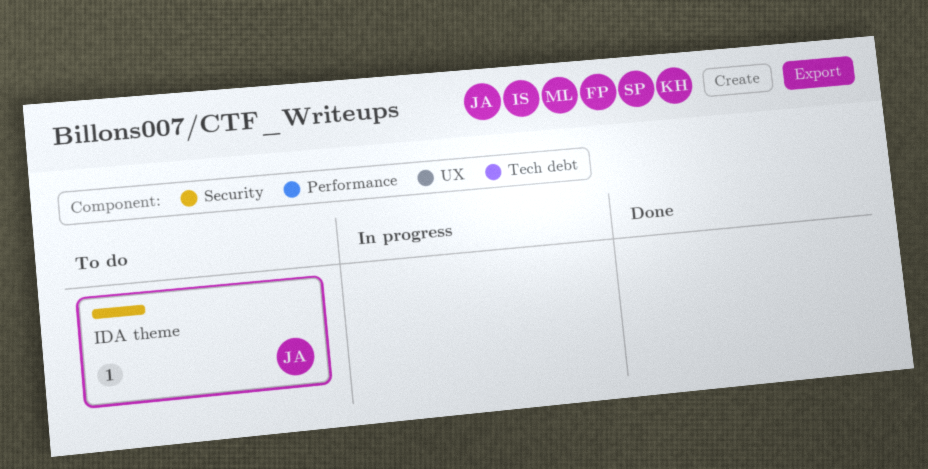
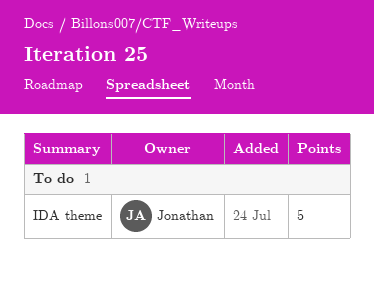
IDA theme, estimate: 1 -> 5

